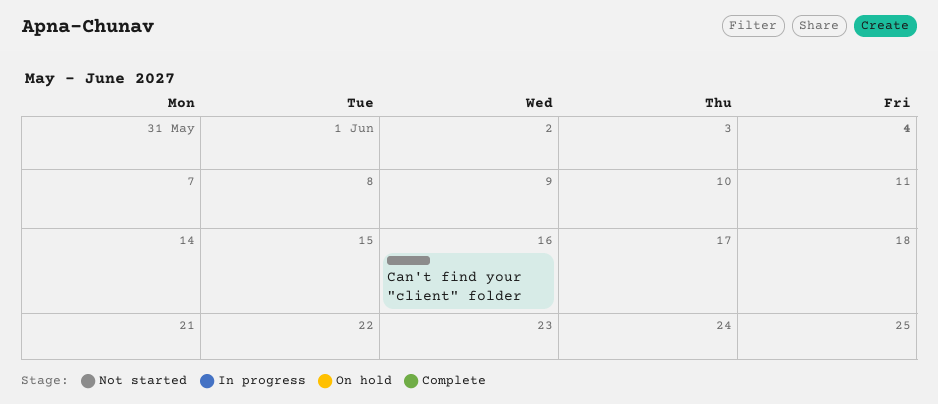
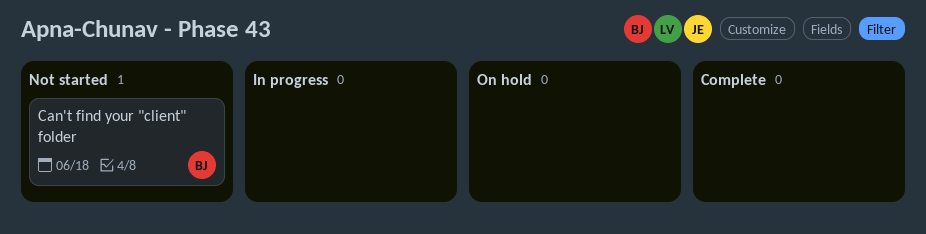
Can't find your "client" folder, due: Jun 16 -> Jun 18

